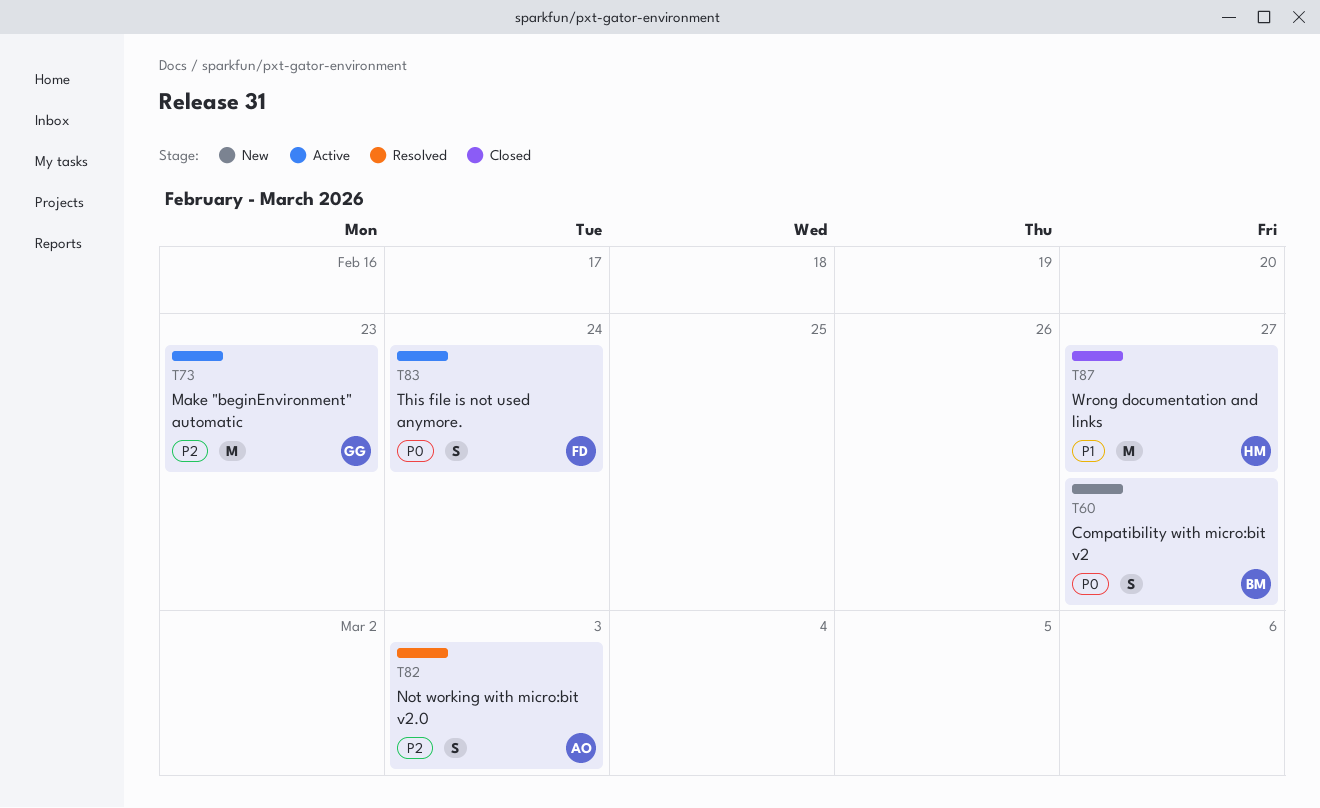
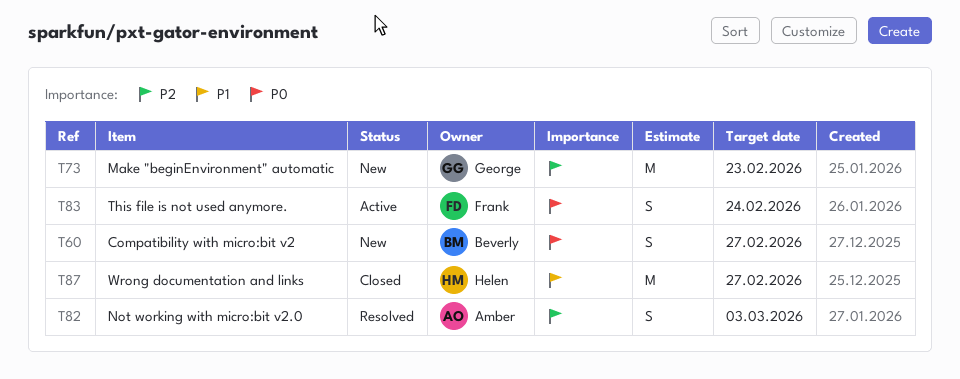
T73, status: Active -> New

